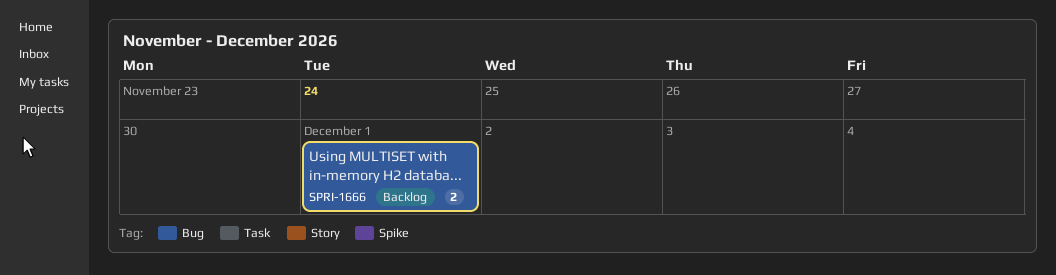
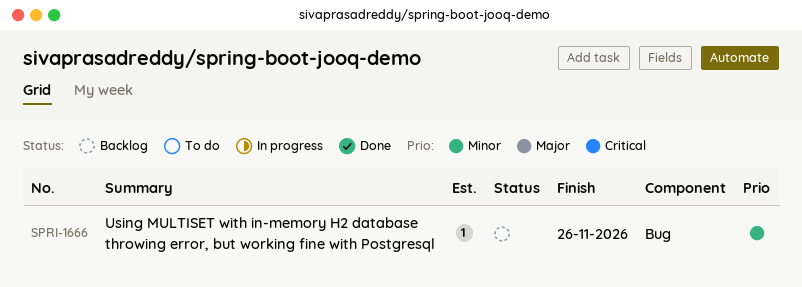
SPRI-1666, estimate: 2 -> 1
SPRI-1666, due: Dec 1 -> Nov 26

